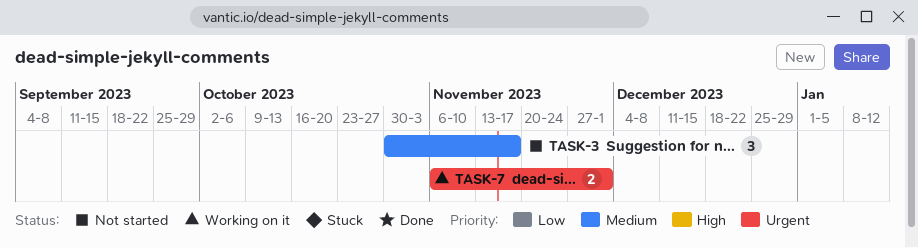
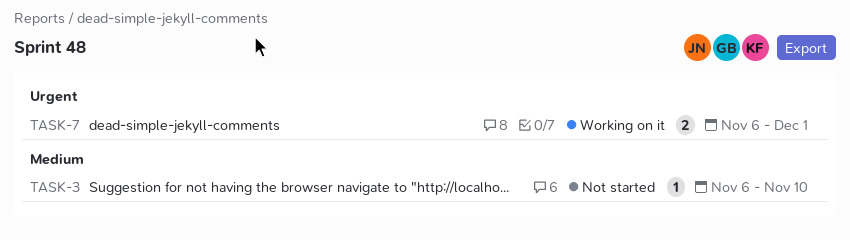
TASK-3, estimate: 3 -> 1
TASK-3, start: Oct 30 -> Nov 6
TASK-3, due: Nov 17 -> Nov 10

